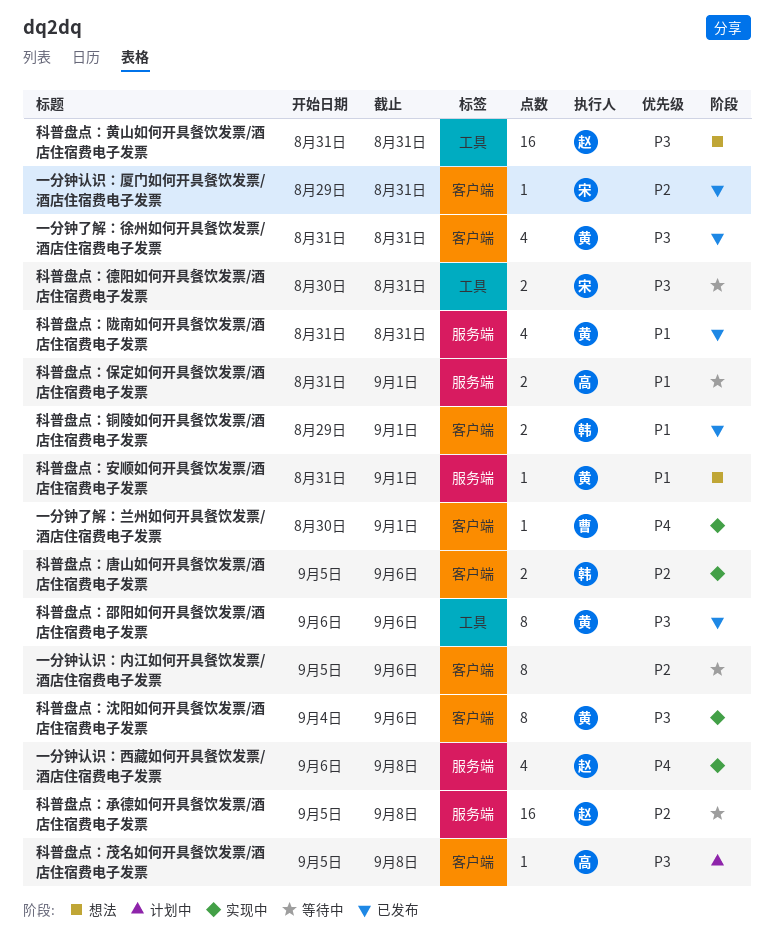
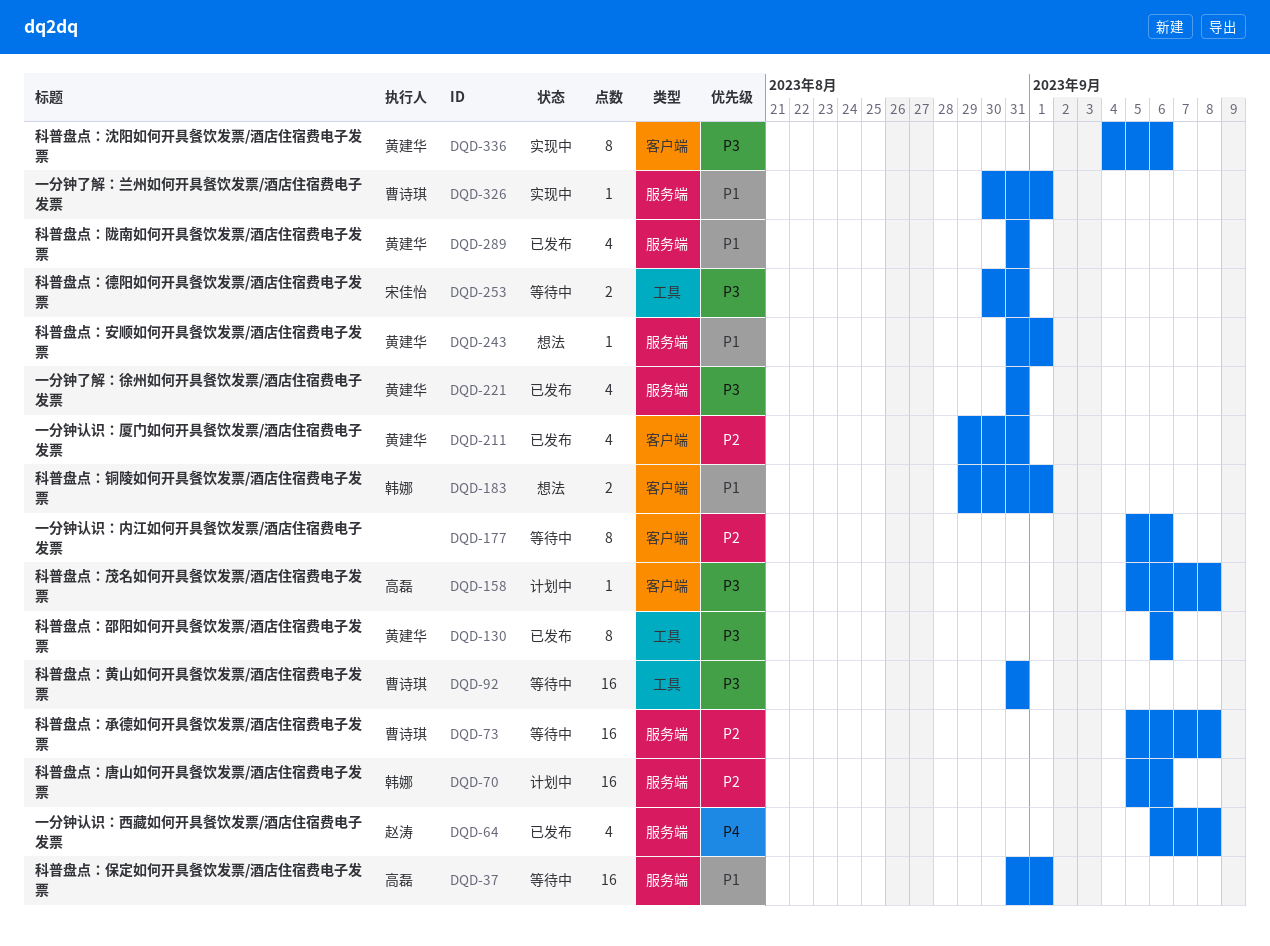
一分钟了解：兰州如何开具餐饮发票/酒店住宿费电子发票, priority: P4 -> P1
一分钟了解：兰州如何开具餐饮发票/酒店住宿费电子发票, label: 客户端 -> 服务端
一分钟了解：徐州如何开具餐饮发票/酒店住宿费电子发票, label: 客户端 -> 服务端
一分钟认识：厦门如何开具餐饮发票/酒店住宿费电子发票, owner: 宋佳怡 -> 黄建华
一分钟认识：厦门如何开具餐饮发票/酒店住宿费电子发票, estimate: 1 -> 4
一分钟认识：西藏如何开具餐饮发票/酒店住宿费电子发票, status: 实现中 -> 已发布
科普盘点：保定如何开具餐饮发票/酒店住宿费电子发票, estimate: 2 -> 16
科普盘点：唐山如何开具餐饮发票/酒店住宿费电子发票, status: 实现中 -> 计划中
科普盘点：唐山如何开具餐饮发票/酒店住宿费电子发票, label: 客户端 -> 服务端
科普盘点：唐山如何开具餐饮发票/酒店住宿费电子发票, estimate: 2 -> 16
科普盘点：承德如何开具餐饮发票/酒店住宿费电子发票, owner: 赵涛 -> 曹诗琪
科普盘点：铜陵如何开具餐饮发票/酒店住宿费电子发票, status: 已发布 -> 想法
科普盘点：黄山如何开具餐饮发票/酒店住宿费电子发票, status: 想法 -> 等待中
科普盘点：黄山如何开具餐饮发票/酒店住宿费电子发票, owner: 赵涛 -> 曹诗琪

